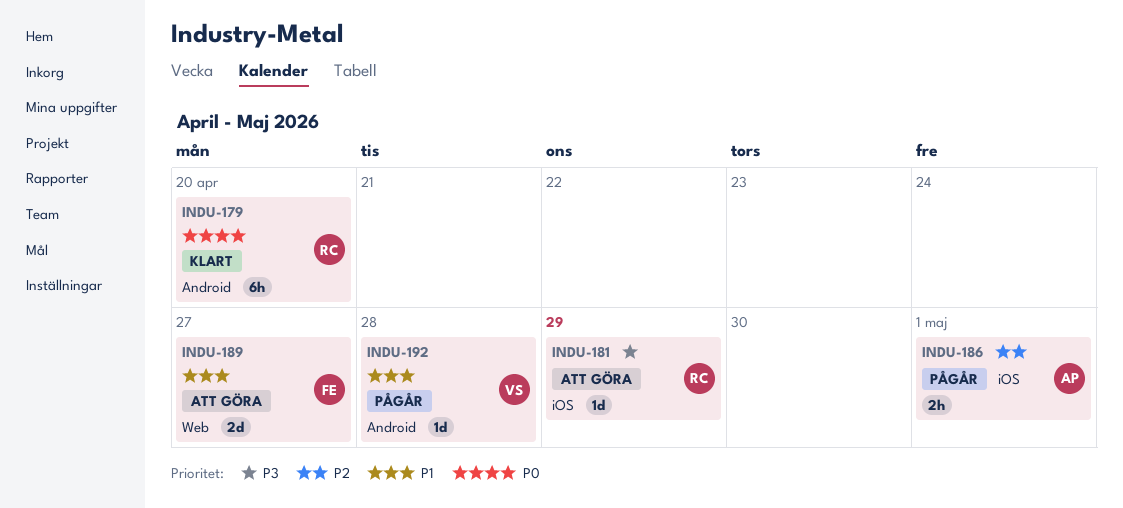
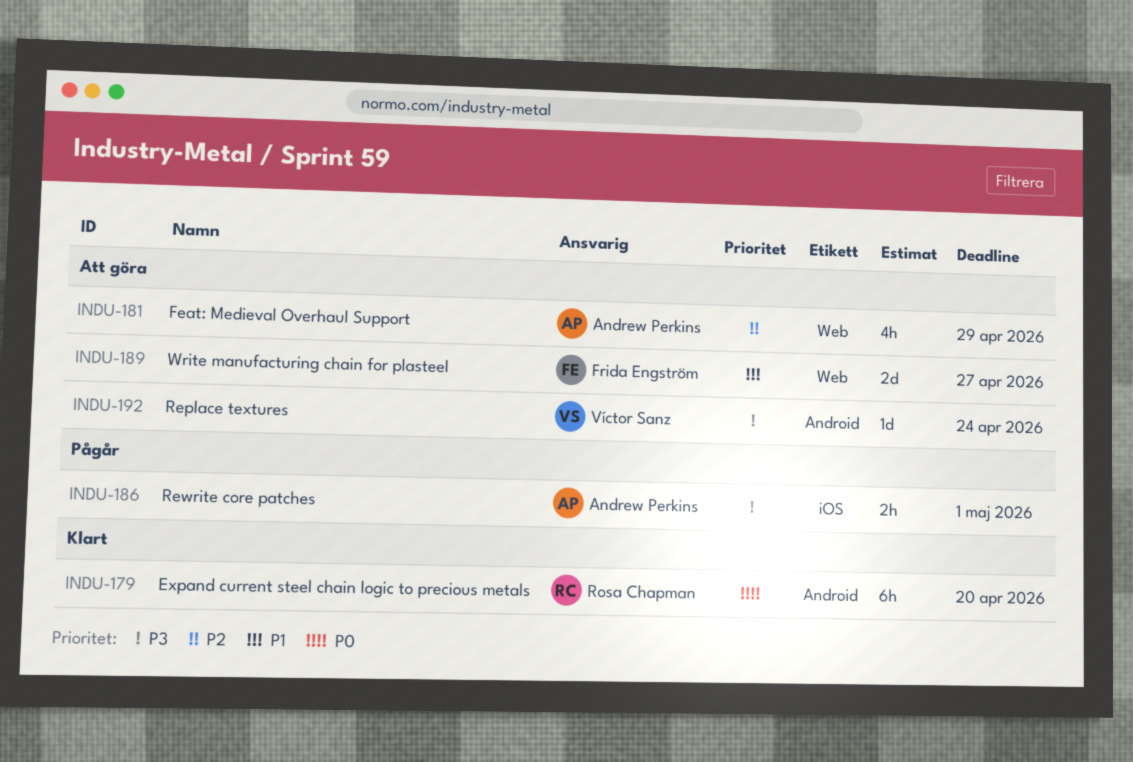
INDU-181, owner: Rosa Chapman -> Andrew Perkins
INDU-181, priority: P3 -> P2
INDU-181, label: iOS -> Web
INDU-181, estimate: 1d -> 4h
INDU-186, priority: P2 -> P3
INDU-192, status: Pågår -> Att göra
INDU-192, priority: P1 -> P3
INDU-192, due: Apr 28 -> Apr 24

